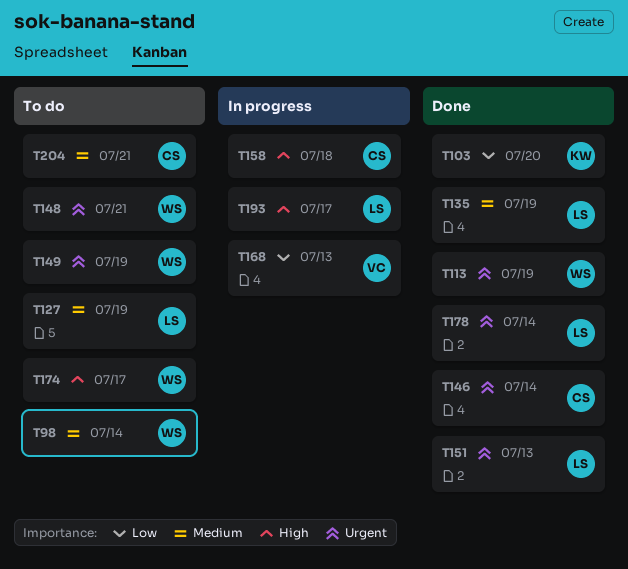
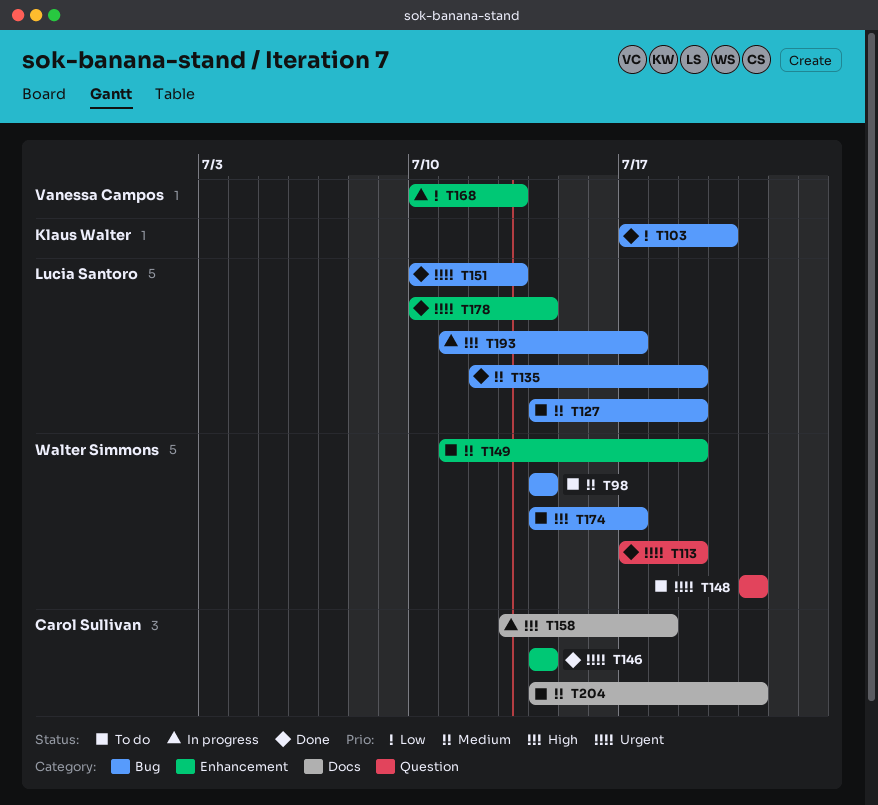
T149, priority: Urgent -> Medium

